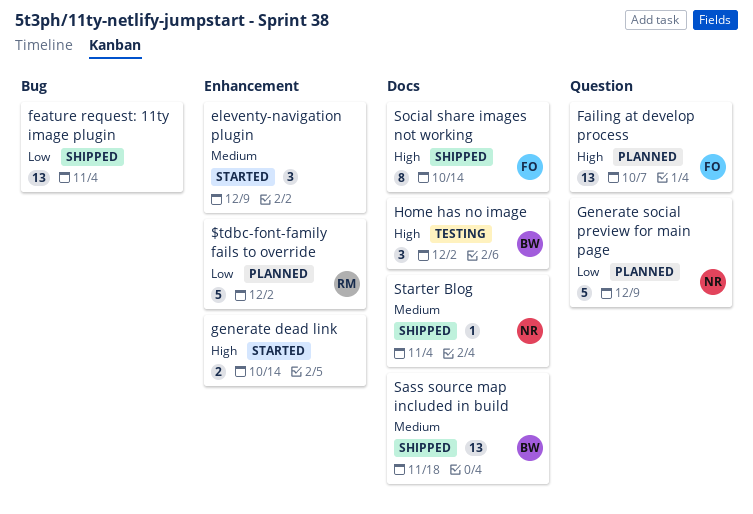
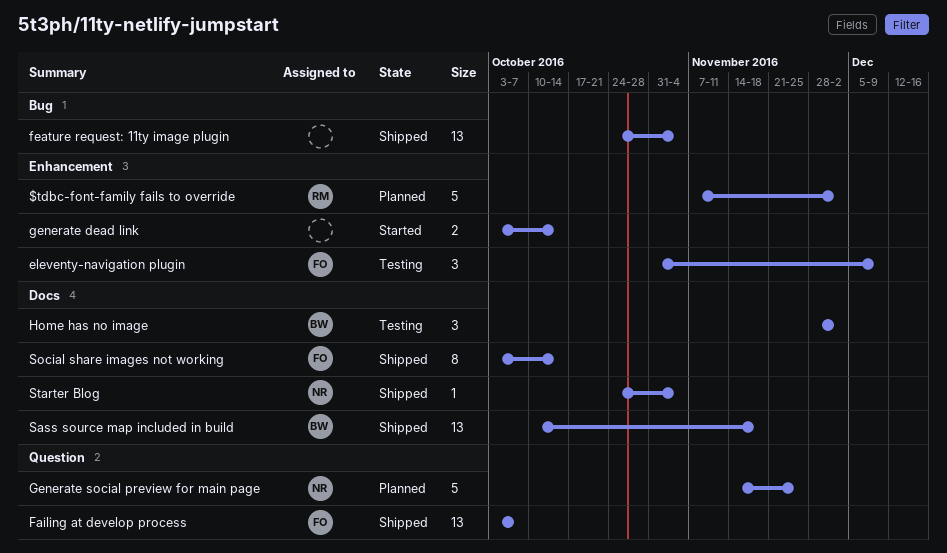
eleventy-navigation plugin, status: Started -> Testing
eleventy-navigation plugin, owner: none -> FO
Failing at develop process, status: Planned -> Shipped
Generate social preview for main page, due: Dec 9 -> Nov 25

